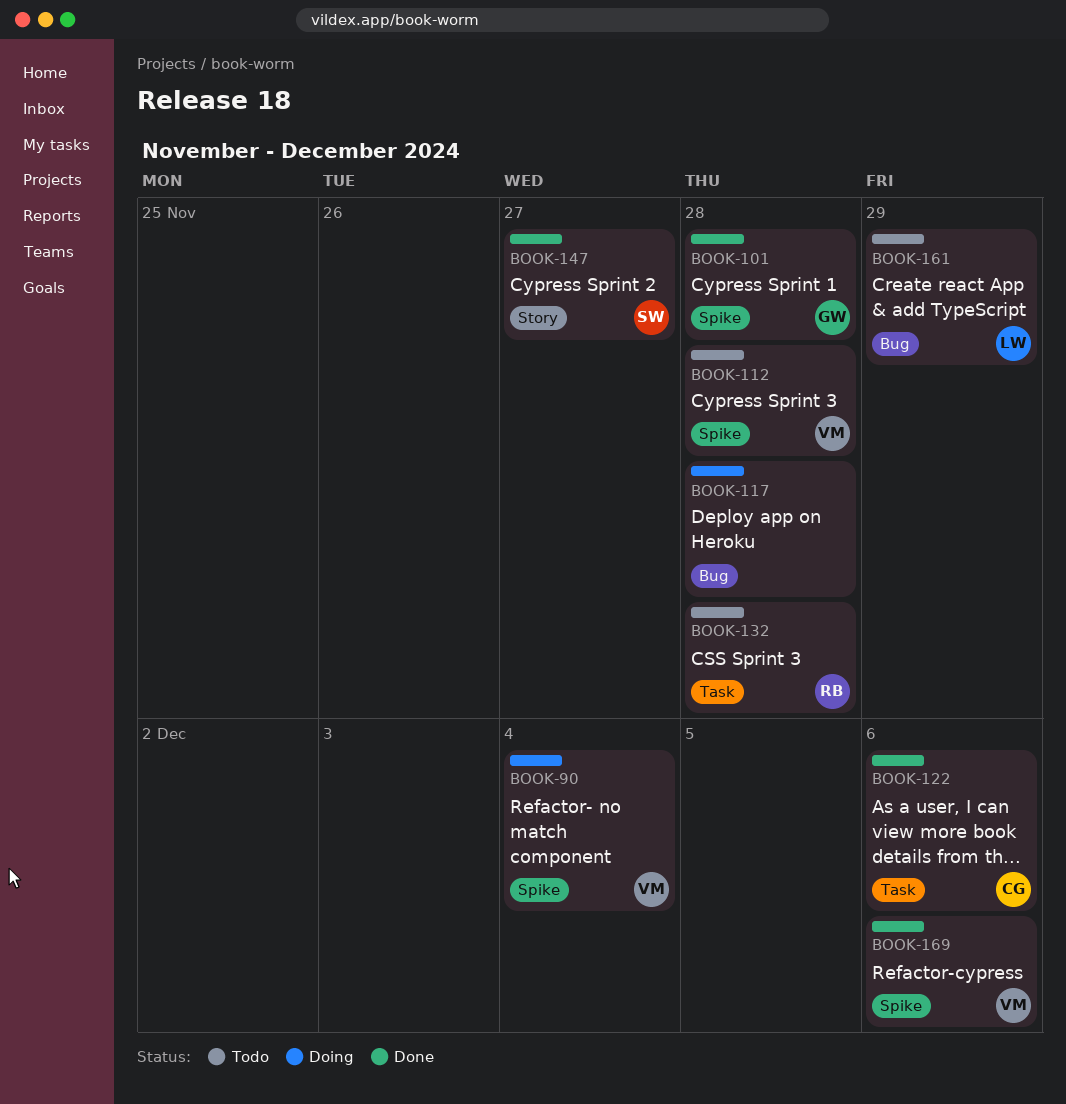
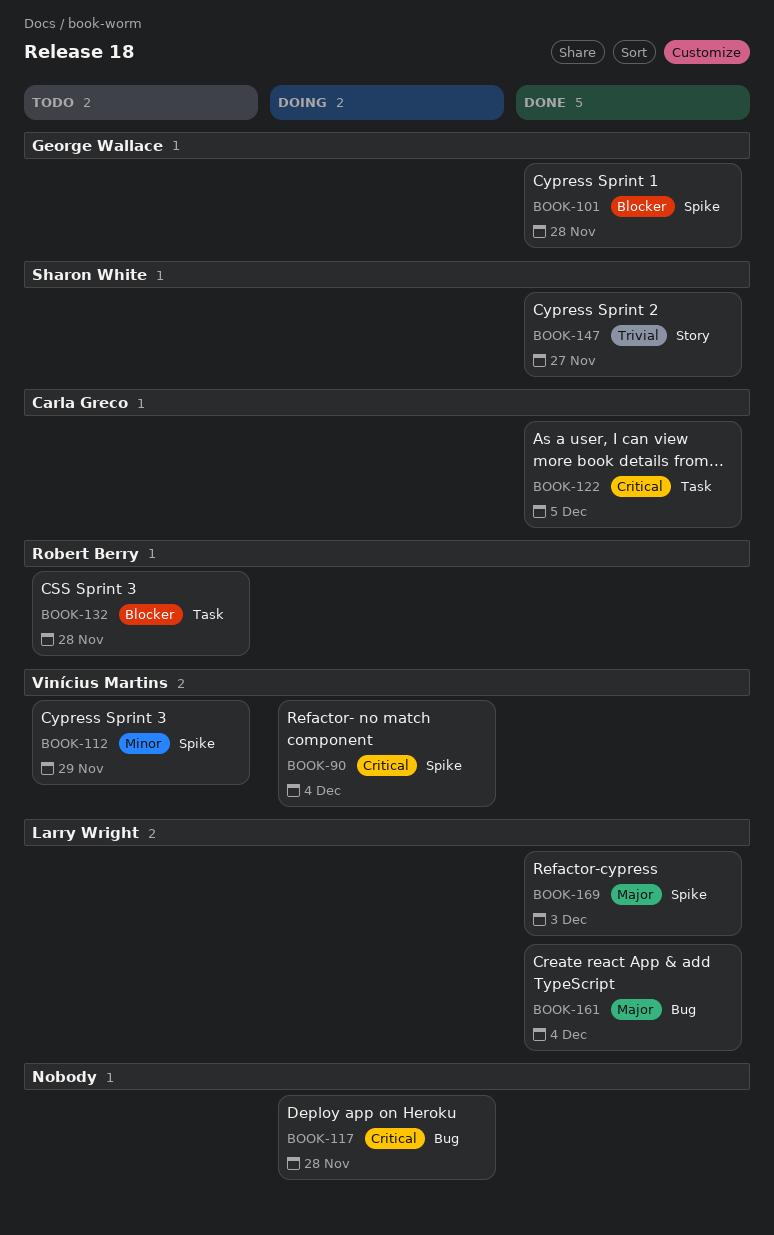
BOOK-112, due: Nov 28 -> Nov 29
BOOK-122, due: Dec 6 -> Dec 5
BOOK-161, status: Todo -> Done
BOOK-161, due: Nov 29 -> Dec 4
BOOK-169, owner: Vinícius Martins -> Larry Wright
BOOK-169, due: Dec 6 -> Dec 3

